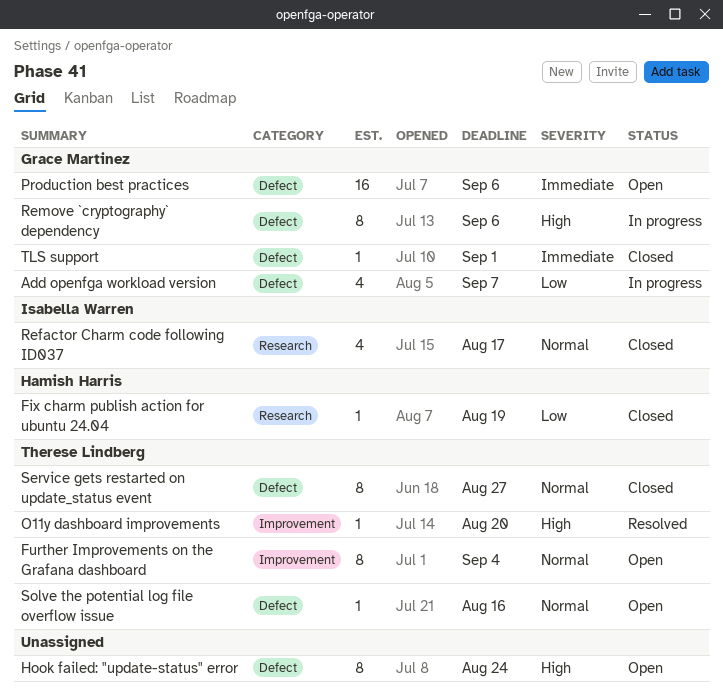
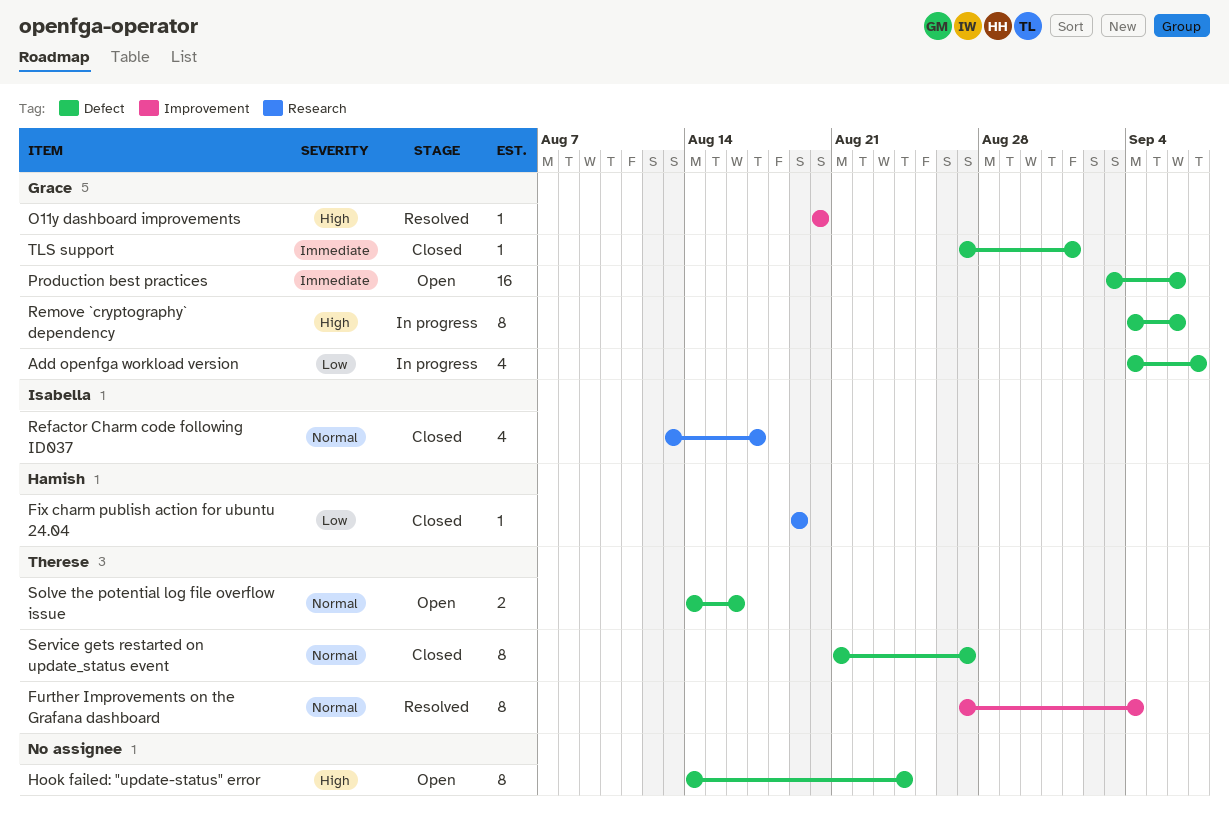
Further Improvements on the Grafana dashboard, status: Open -> Resolved
O11y dashboard improvements, owner: Therese Lindberg -> Grace Martinez
Solve the potential log file overflow issue, estimate: 1 -> 2

